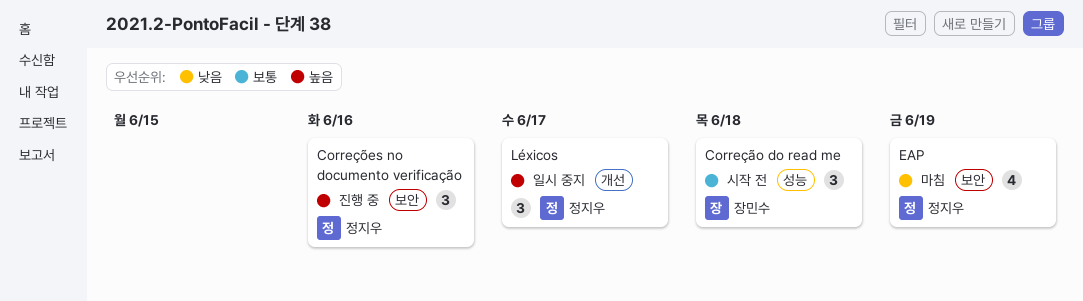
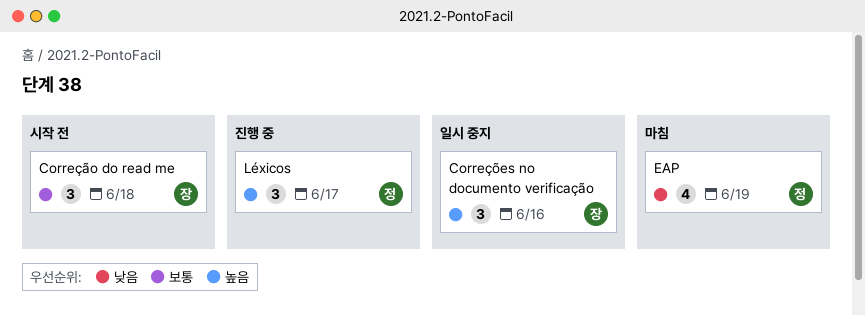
Correções no documento verificação, status: 진행 중 -> 일시 중지
Correções no documento verificação, owner: 정지우 -> 장민수
Léxicos, status: 일시 중지 -> 진행 중

